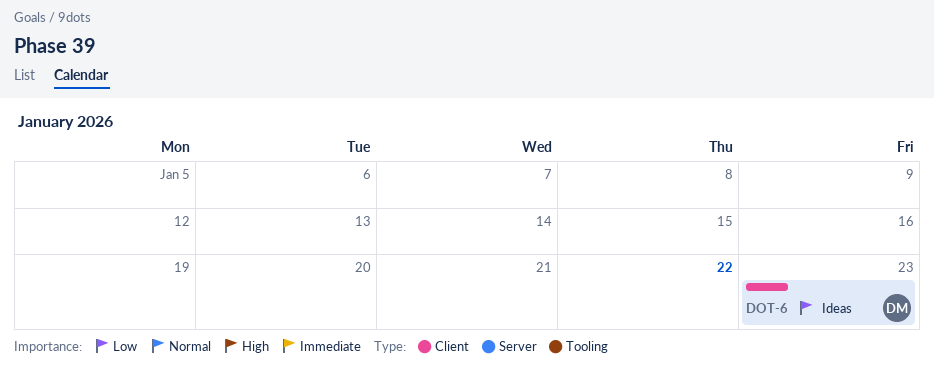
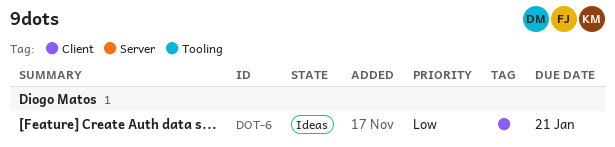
DOT-6, due: Jan 23 -> Jan 21

